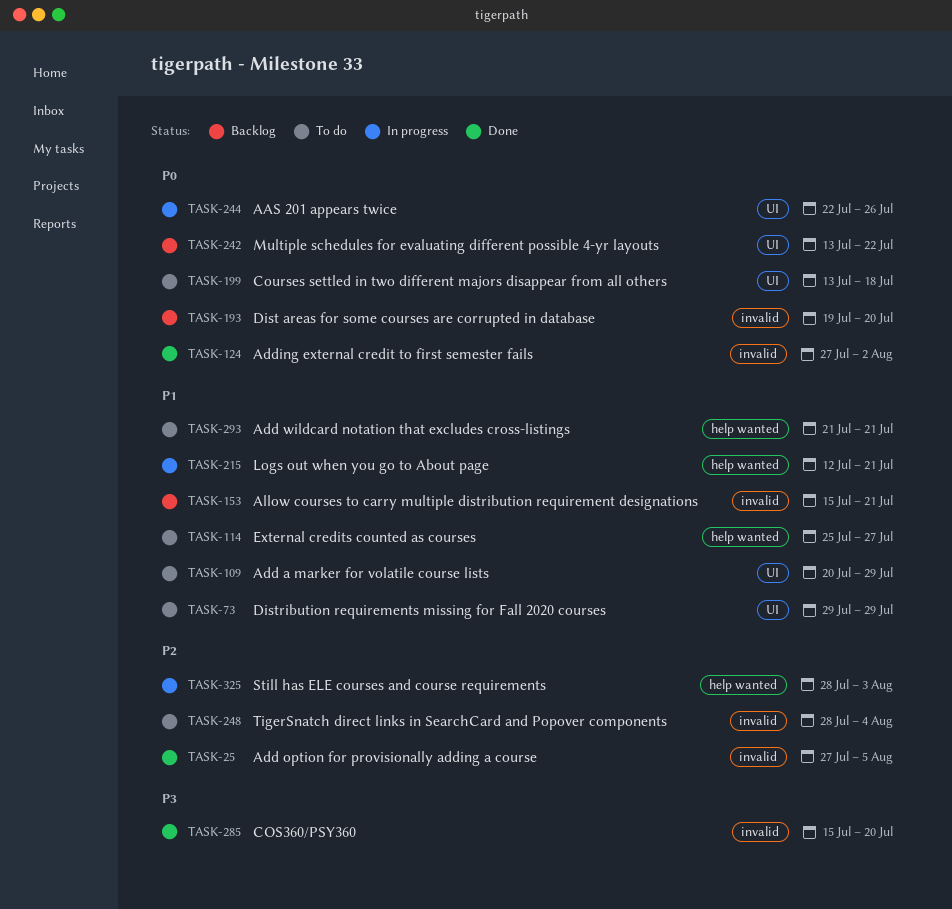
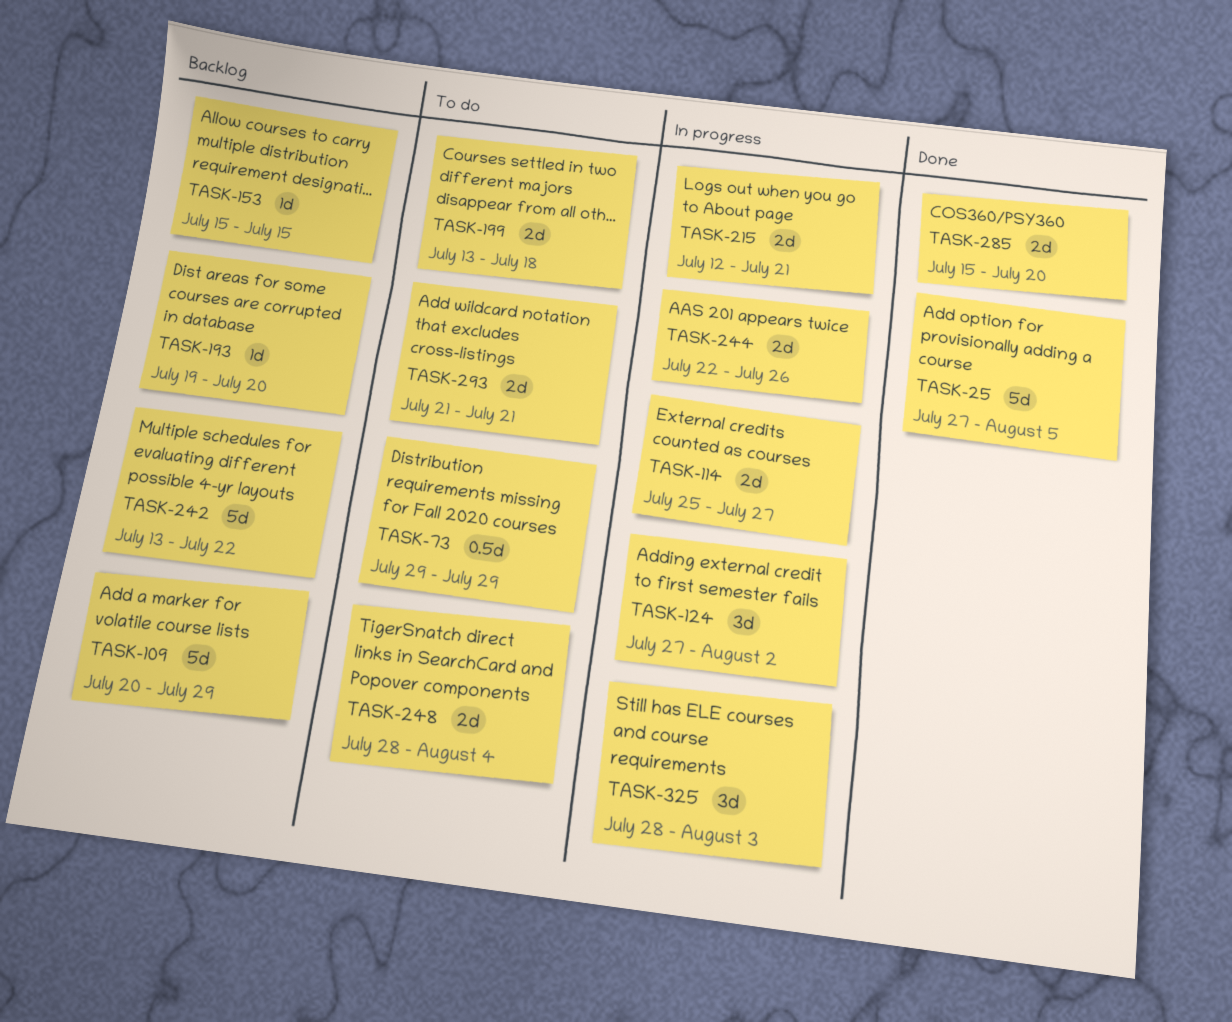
TASK-109, status: To do -> Backlog
TASK-114, status: To do -> In progress
TASK-124, status: Done -> In progress
TASK-153, due: Jul 21 -> Jul 15

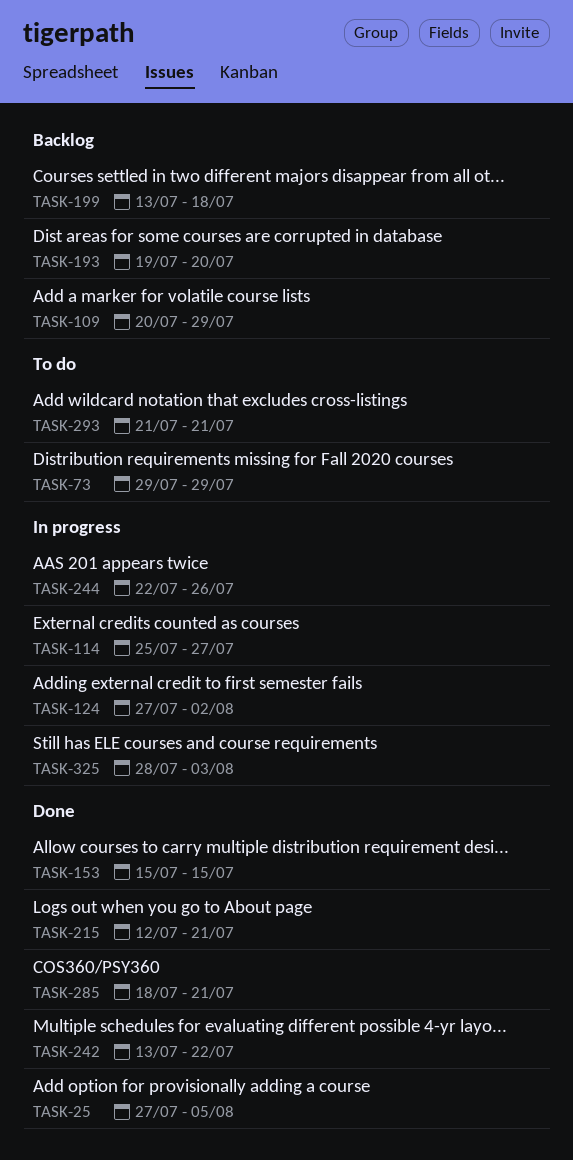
TASK-153, status: Backlog -> Done
TASK-199, status: To do -> Backlog
TASK-215, status: In progress -> Done
TASK-242, status: Backlog -> Done
TASK-248: present -> none
TASK-285, start: Jul 15 -> Jul 18
TASK-285, due: Jul 20 -> Jul 21

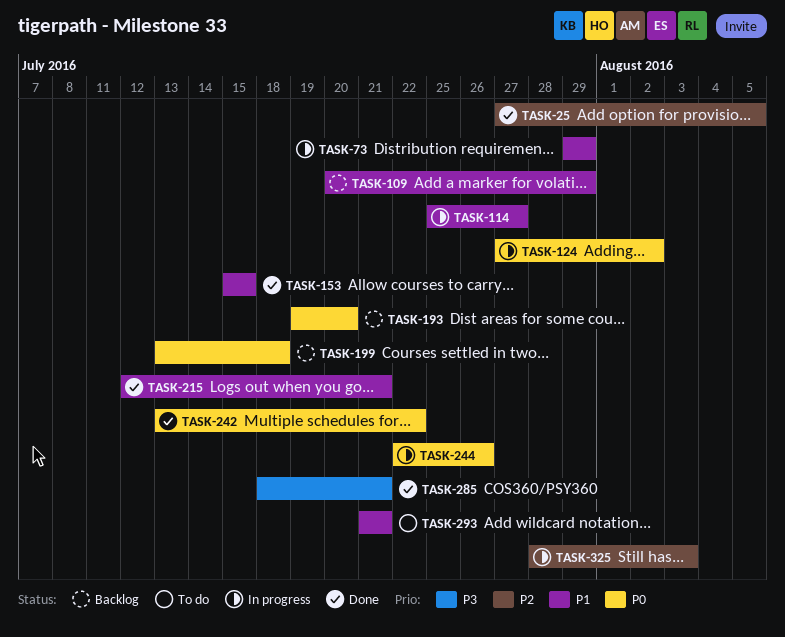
TASK-73, status: To do -> In progress

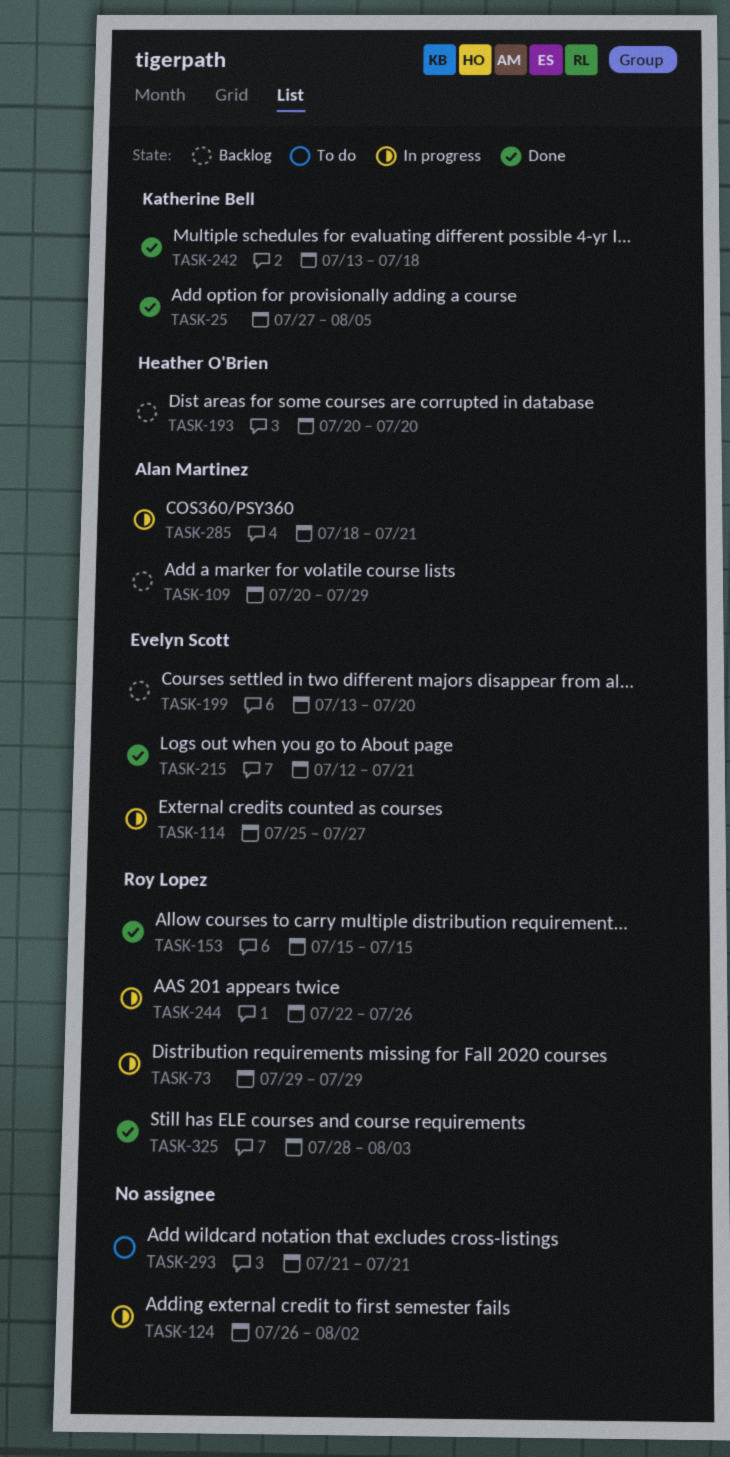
TASK-124, start: Jul 27 -> Jul 26
TASK-193, start: Jul 19 -> Jul 20
TASK-199, due: Jul 18 -> Jul 20
TASK-242, due: Jul 22 -> Jul 18
TASK-285, status: Done -> In progress
TASK-325, status: In progress -> Done

